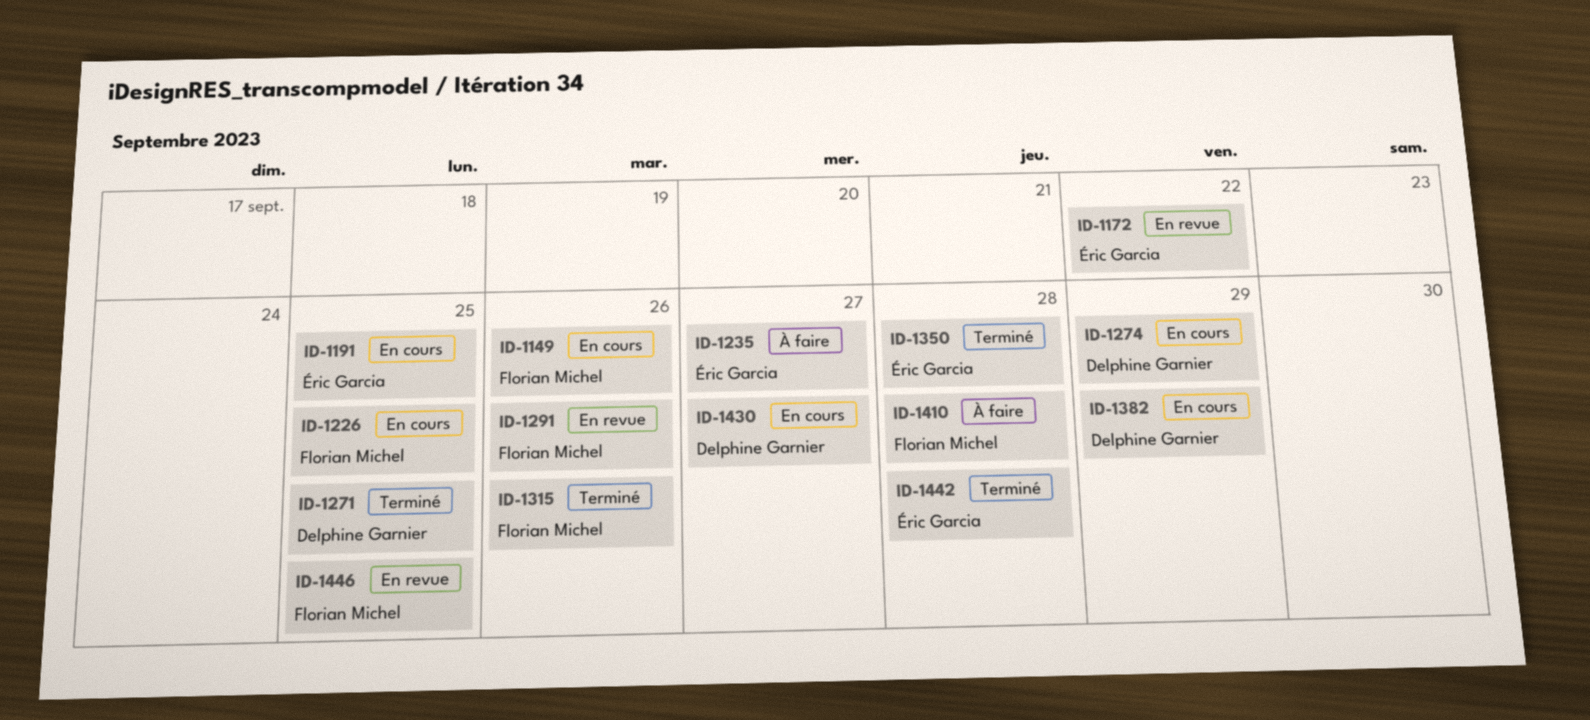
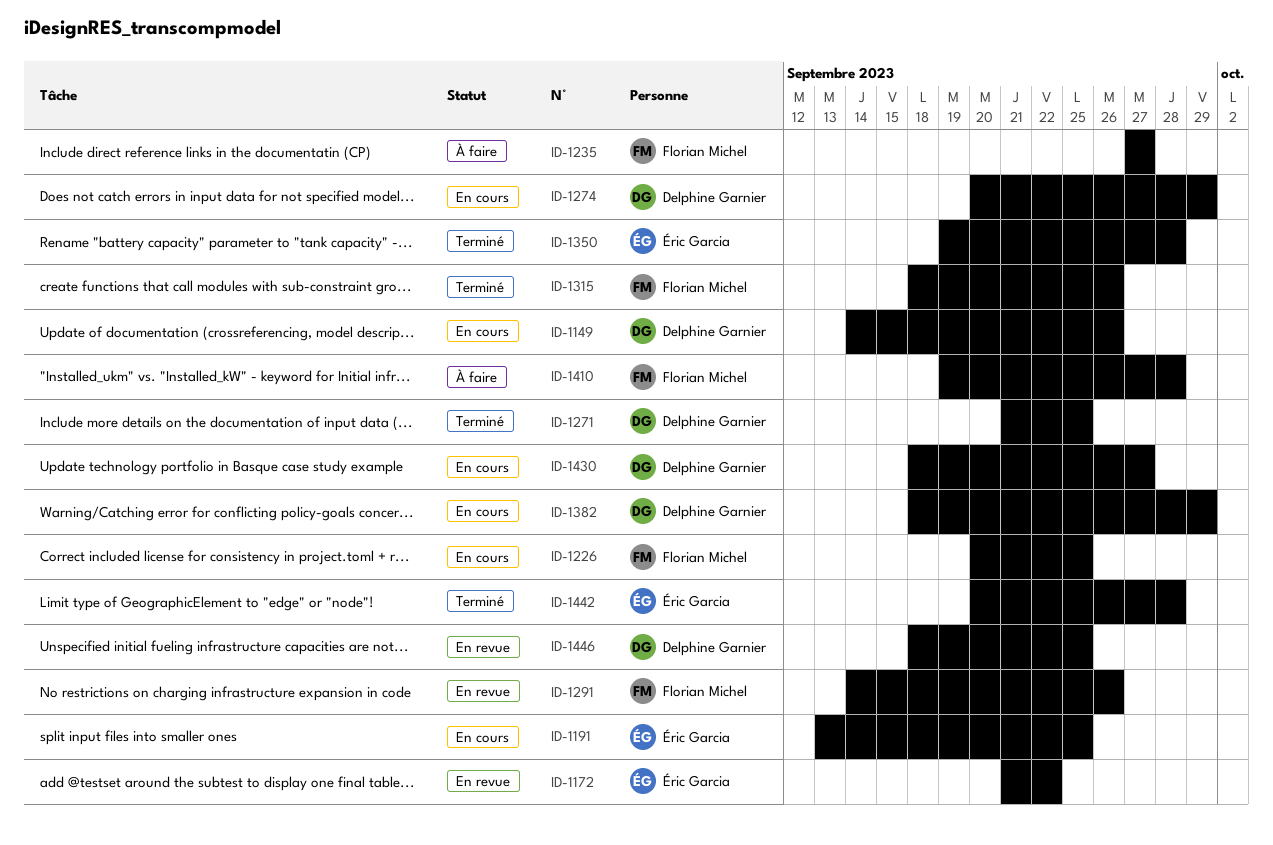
ID-1149, owner: Florian Michel -> Delphine Garnier
ID-1235, owner: Éric Garcia -> Florian Michel
ID-1446, owner: Florian Michel -> Delphine Garnier

